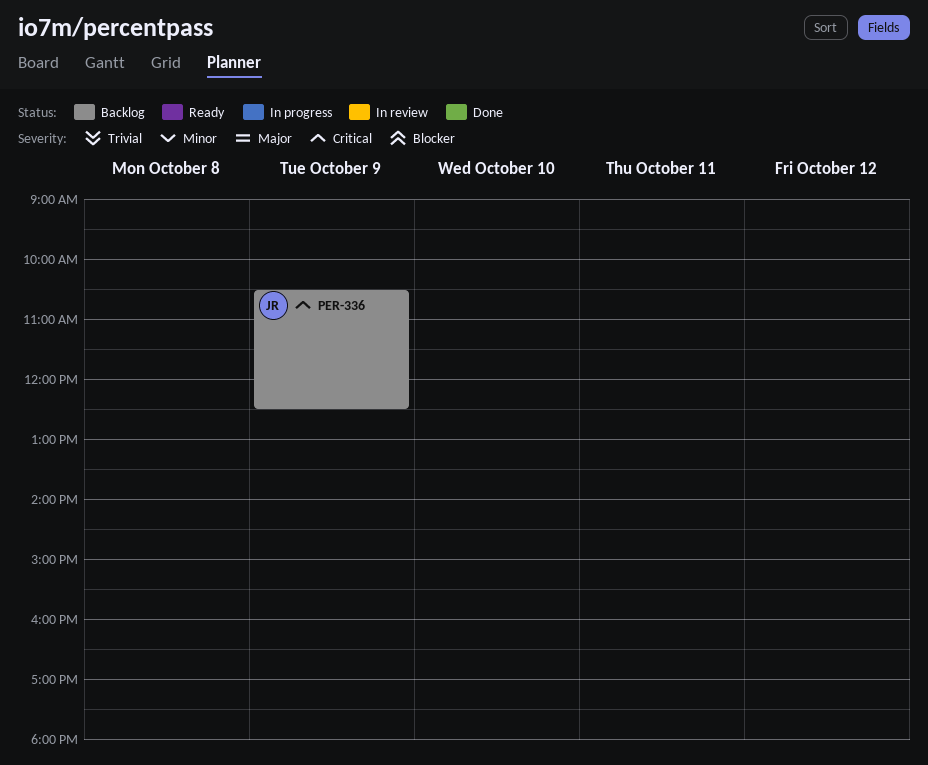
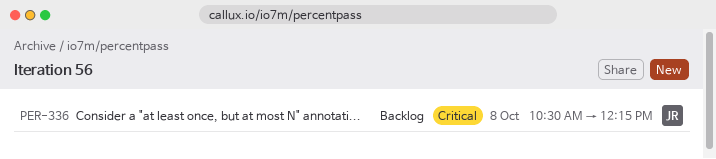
PER-336, day: Oct 9 -> Oct 8
PER-336, ends: 12:30 -> 12:15

